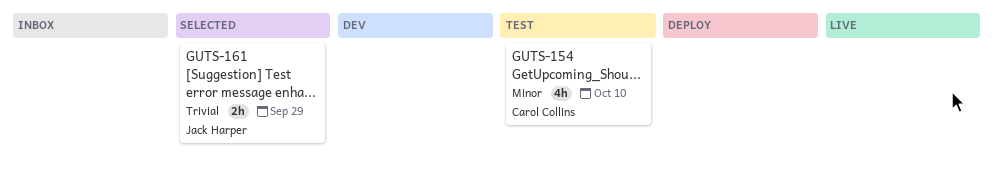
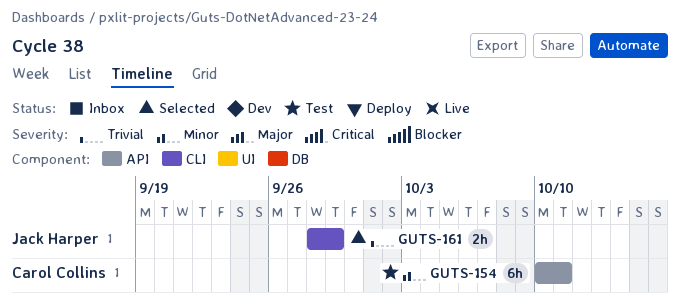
GUTS-154, estimate: 4h -> 6h
GUTS-154, due: Oct 10 -> Oct 11

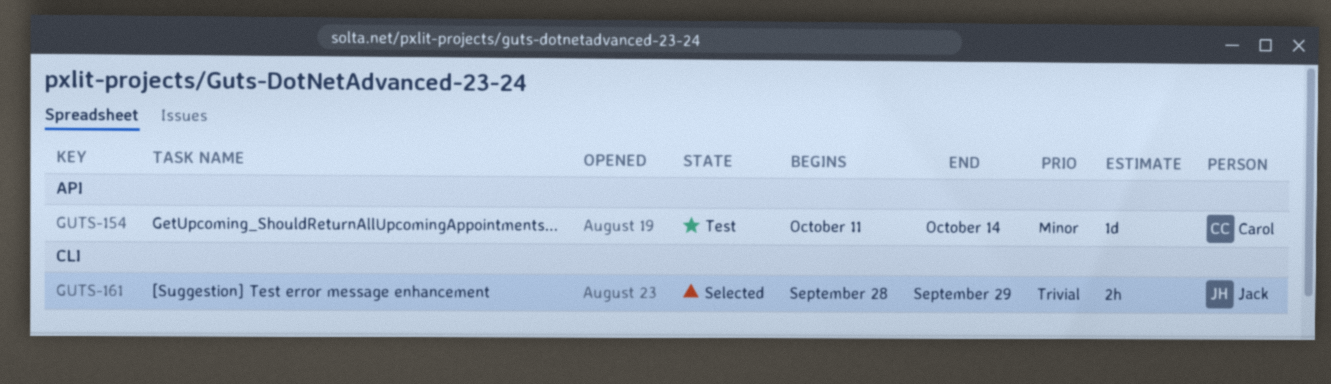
GUTS-154, estimate: 6h -> 1d
GUTS-154, start: Oct 10 -> Oct 11
GUTS-154, due: Oct 11 -> Oct 14

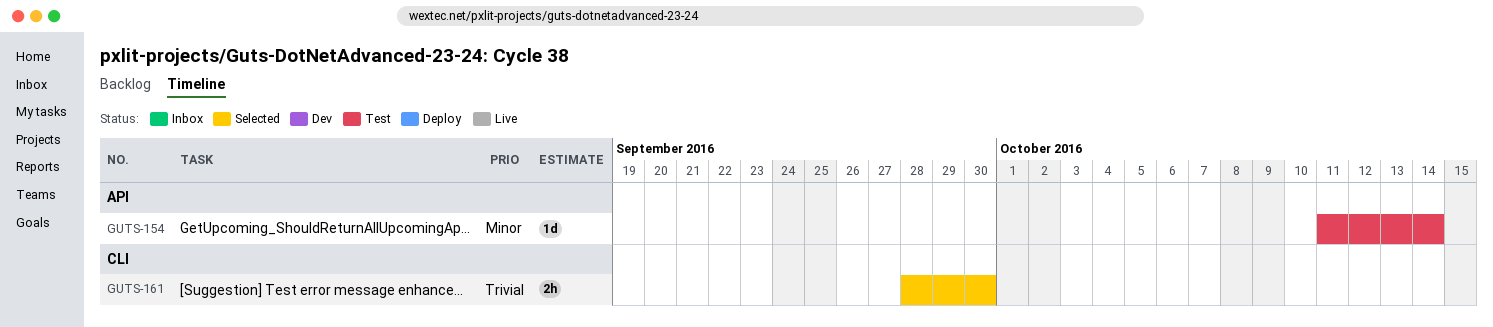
GUTS-161, due: Sep 29 -> Sep 30

